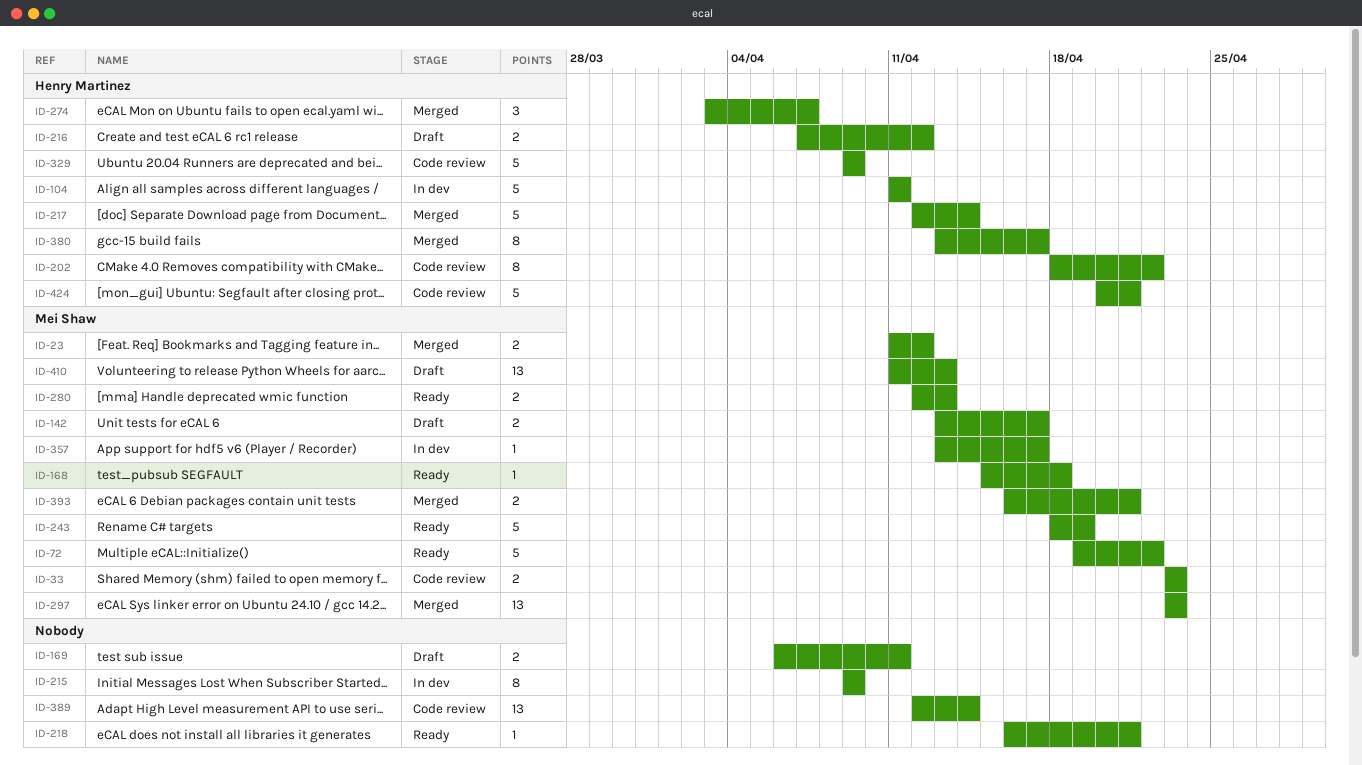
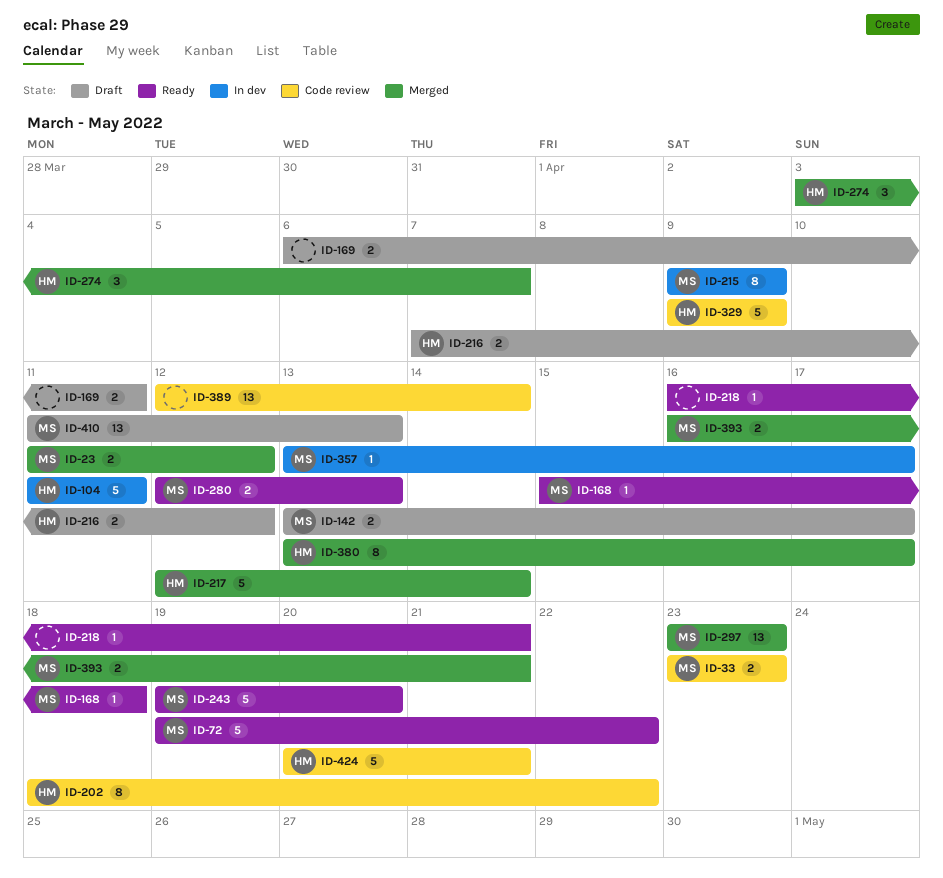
ID-215, owner: none -> Mei Shaw
ID-243, start: Apr 18 -> Apr 19
ID-243, due: Apr 19 -> Apr 20

